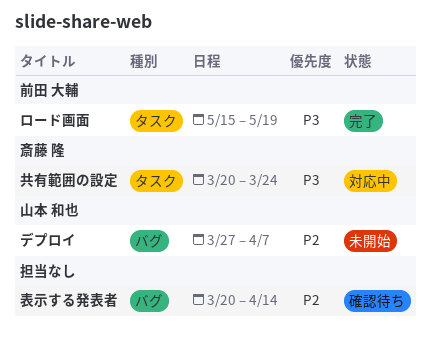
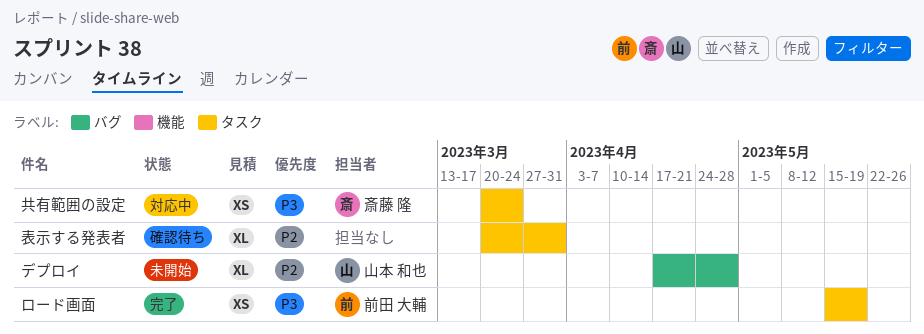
デプロイ, start: Mar 27 -> Apr 17
デプロイ, due: Apr 7 -> Apr 28
表示する発表者, label: バグ -> タスク
表示する発表者, due: Apr 14 -> Mar 31

